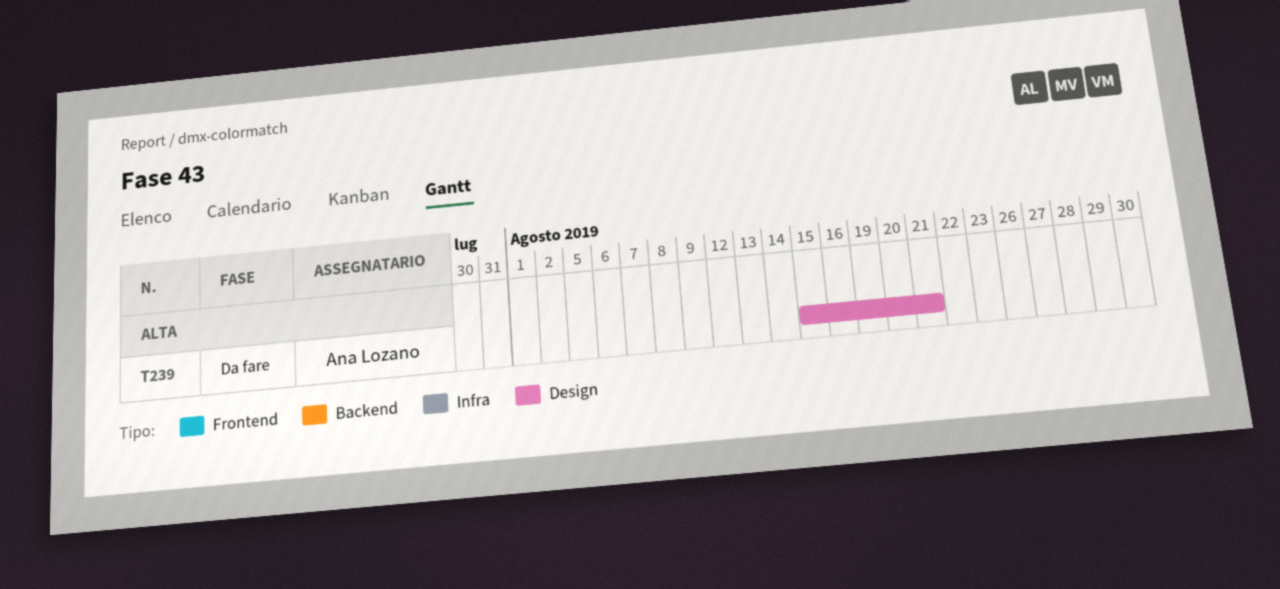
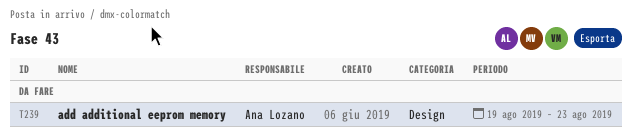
T239, start: Aug 15 -> Aug 19
T239, due: Aug 21 -> Aug 23

